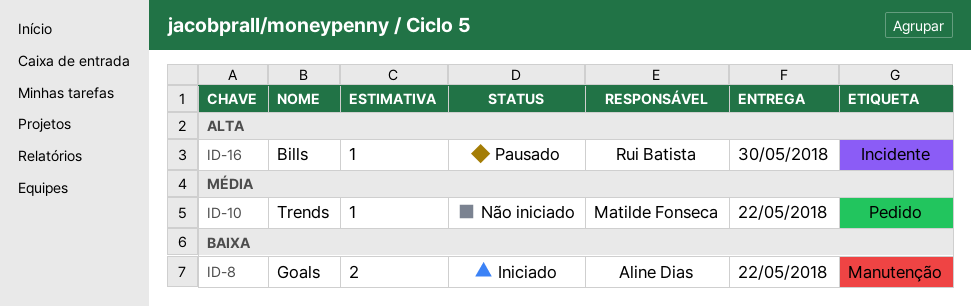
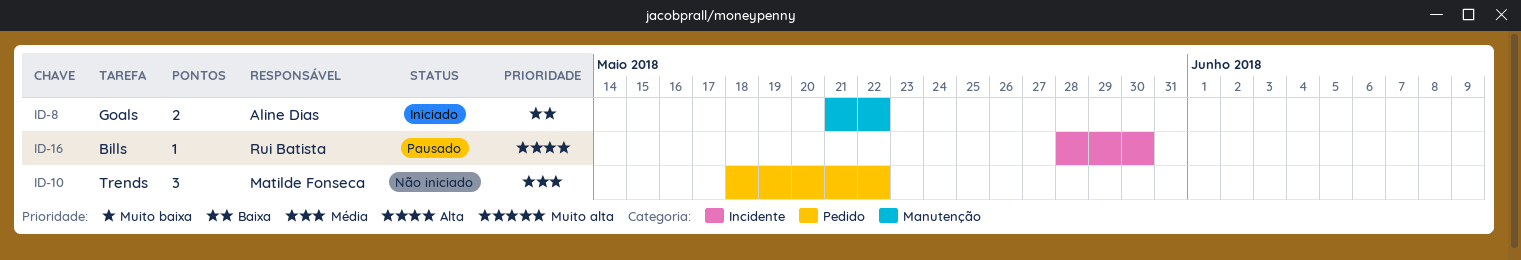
ID-10, estimate: 1 -> 3

